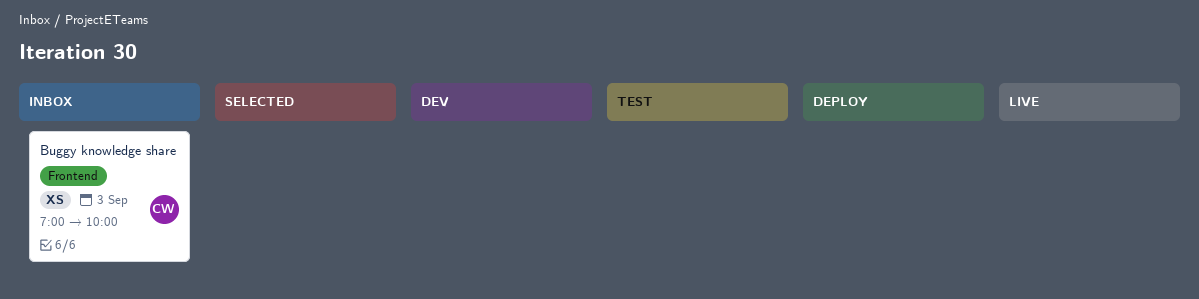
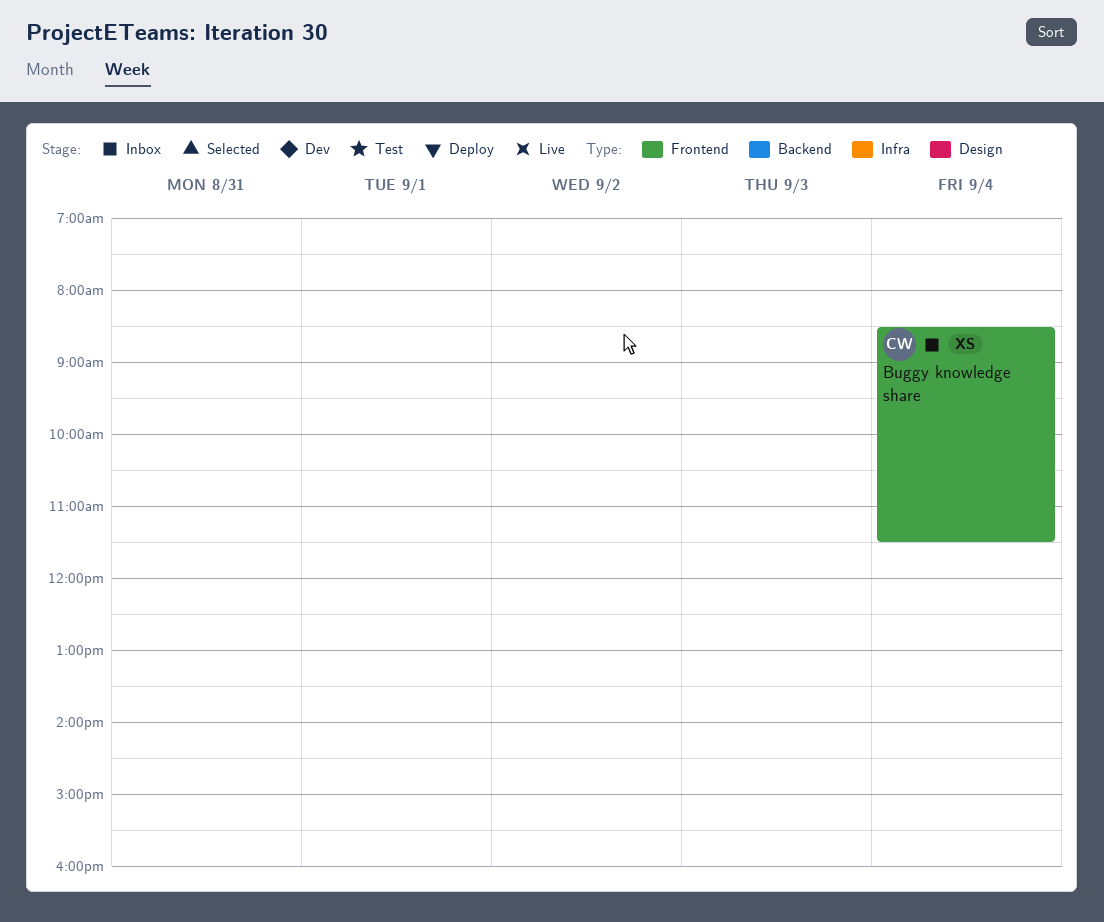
Buggy knowledge share, day: Sep 3 -> Sep 4
Buggy knowledge share, begins: 07:00 -> 08:30
Buggy knowledge share, ends: 10:00 -> 11:30

